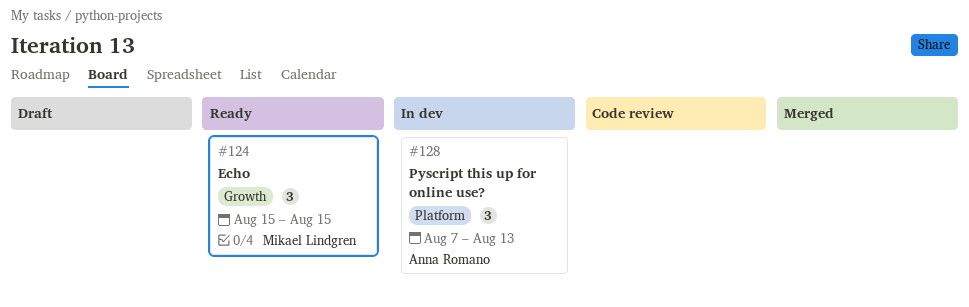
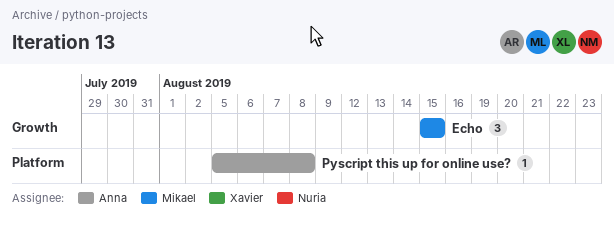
Pyscript this up for online use?, estimate: 3 -> 1
Pyscript this up for online use?, start: Aug 7 -> Aug 5
Pyscript this up for online use?, due: Aug 13 -> Aug 8

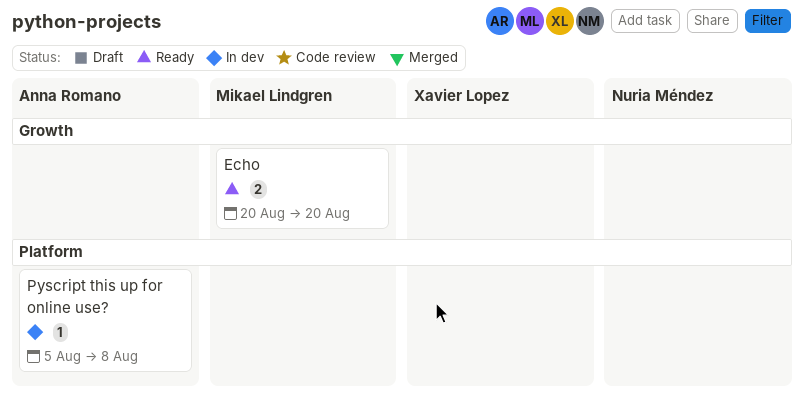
Echo, estimate: 3 -> 2
Echo, start: Aug 15 -> Aug 20
Echo, due: Aug 15 -> Aug 20

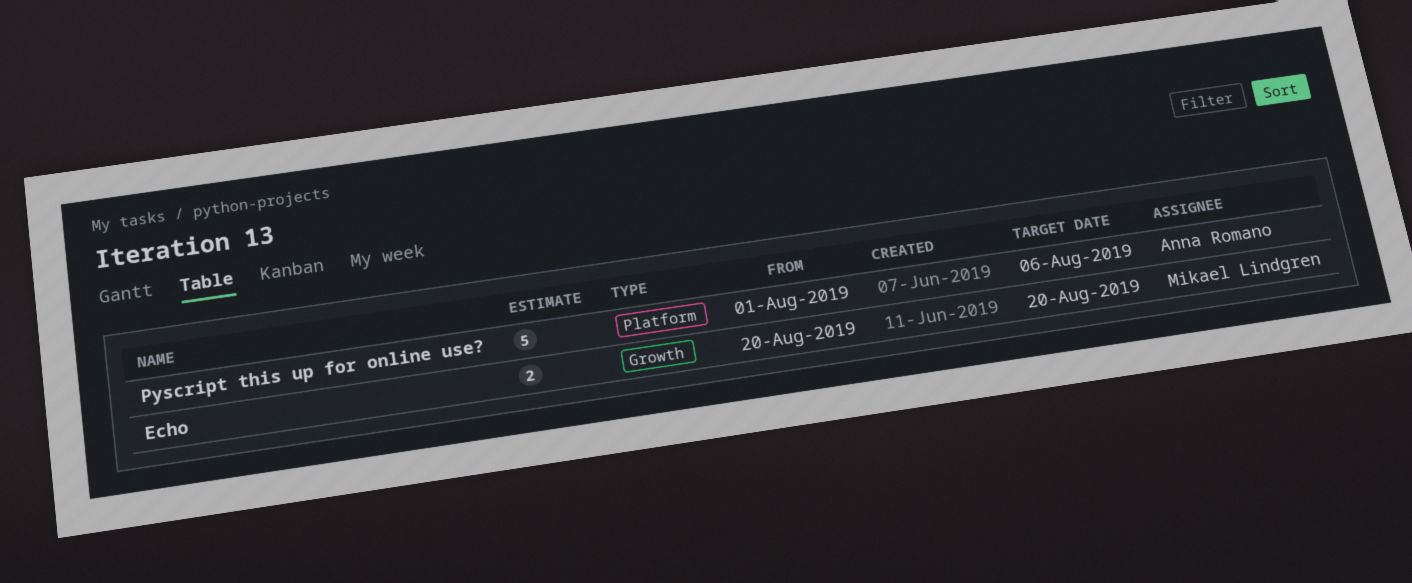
Pyscript this up for online use?, estimate: 1 -> 5
Pyscript this up for online use?, start: Aug 5 -> Aug 1
Pyscript this up for online use?, due: Aug 8 -> Aug 6

